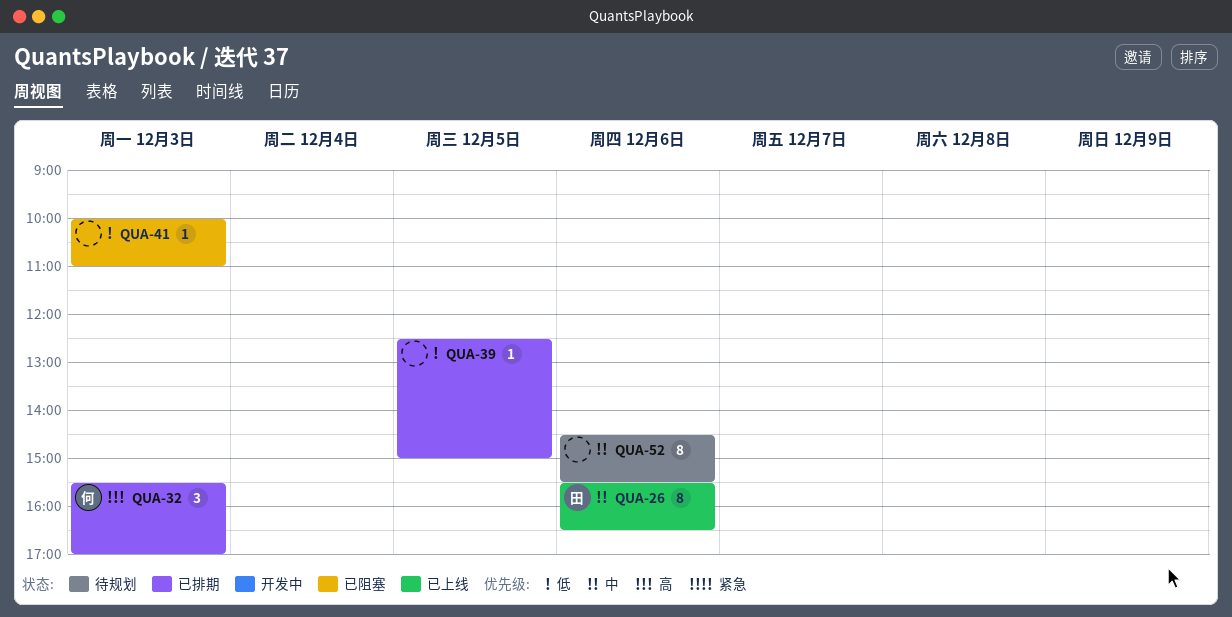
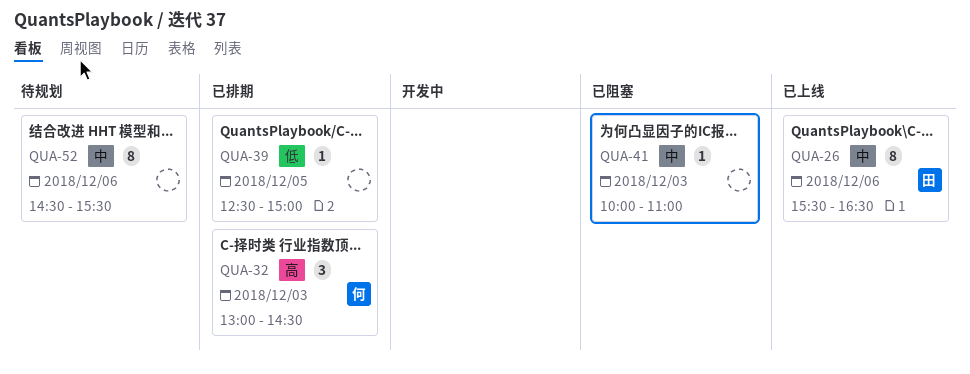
QUA-32, begins: 15:30 -> 13:00
QUA-32, ends: 17:00 -> 14:30
QUA-41, priority: 低 -> 中

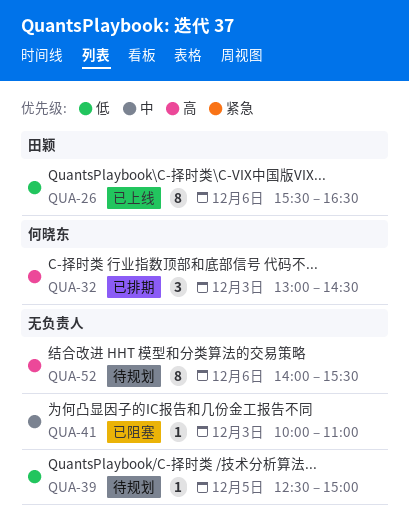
QUA-26, priority: 中 -> 低
QUA-39, status: 已排期 -> 待规划
QUA-52, priority: 中 -> 高
QUA-52, begins: 14:30 -> 14:00

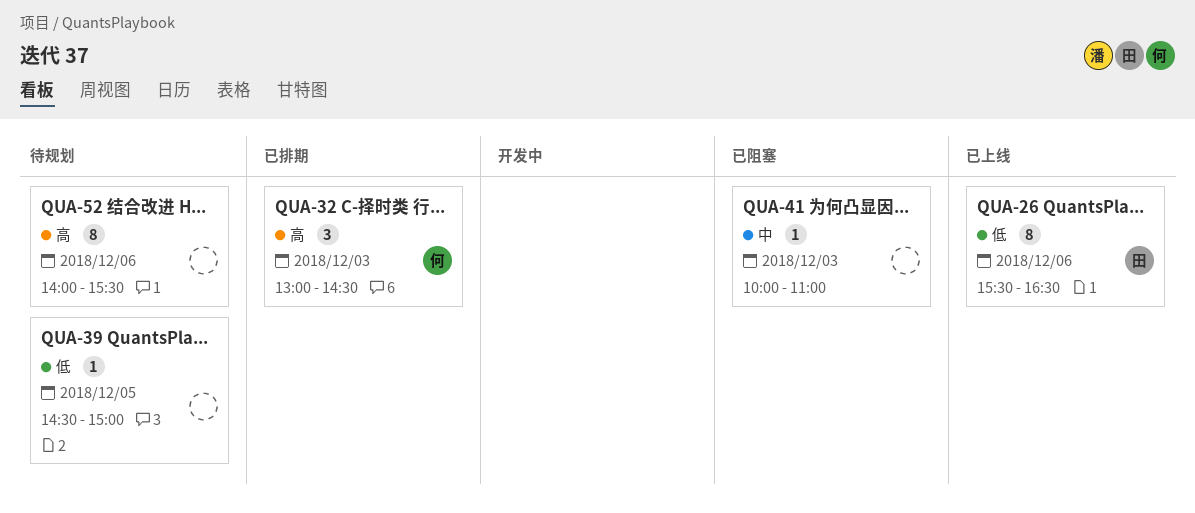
QUA-39, begins: 12:30 -> 14:30

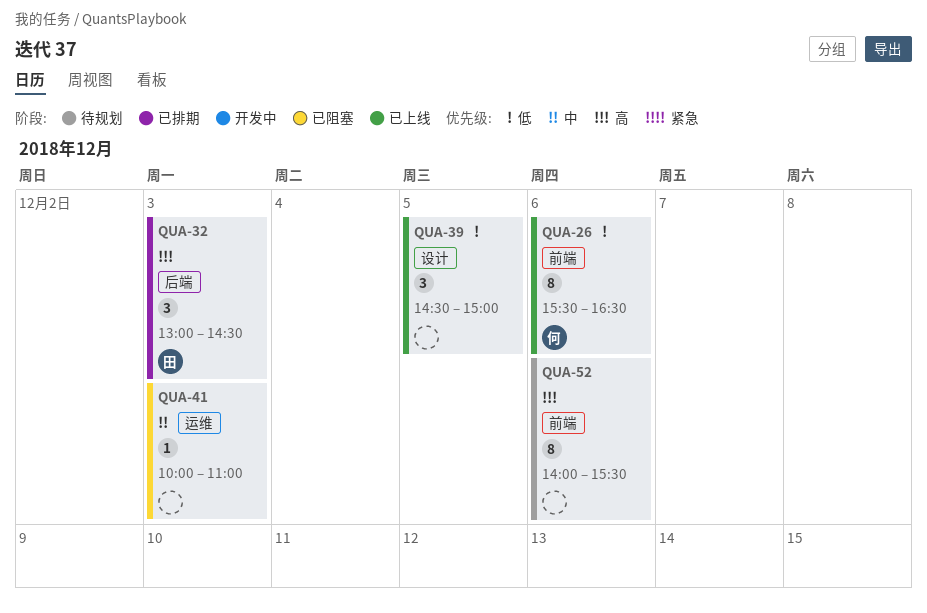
QUA-26, owner: 田 -> 何
QUA-32, owner: 何 -> 田
QUA-39, status: 待规划 -> 已上线
QUA-39, estimate: 1 -> 3

